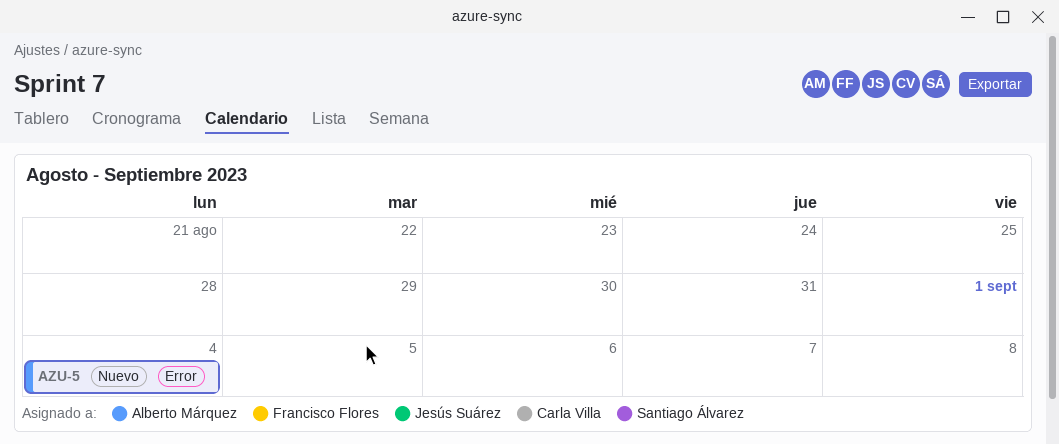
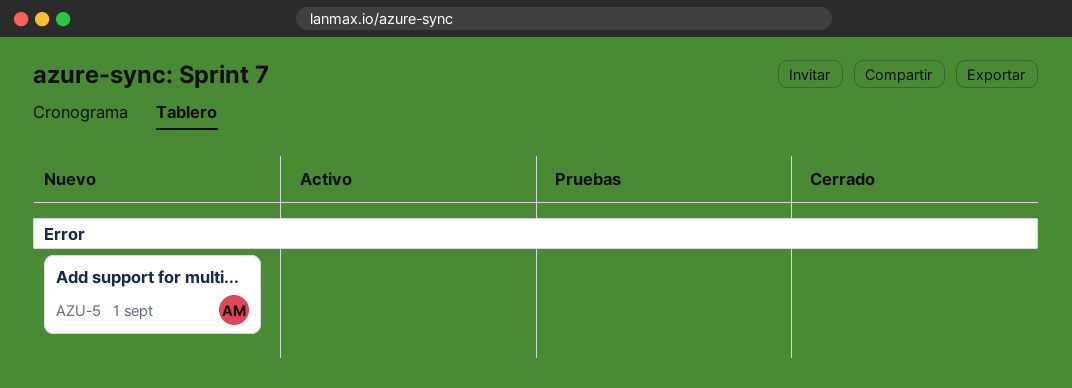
AZU-5, due: Sep 4 -> Sep 1

